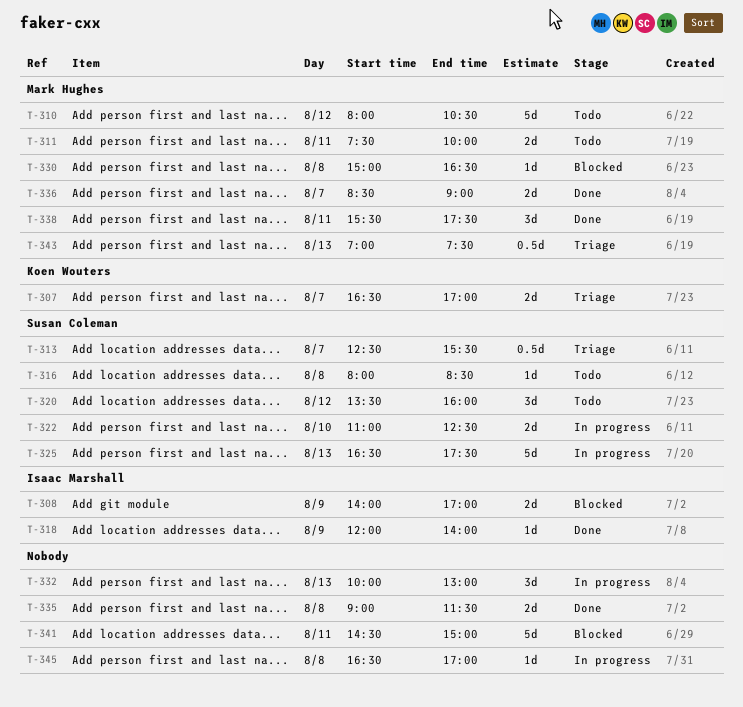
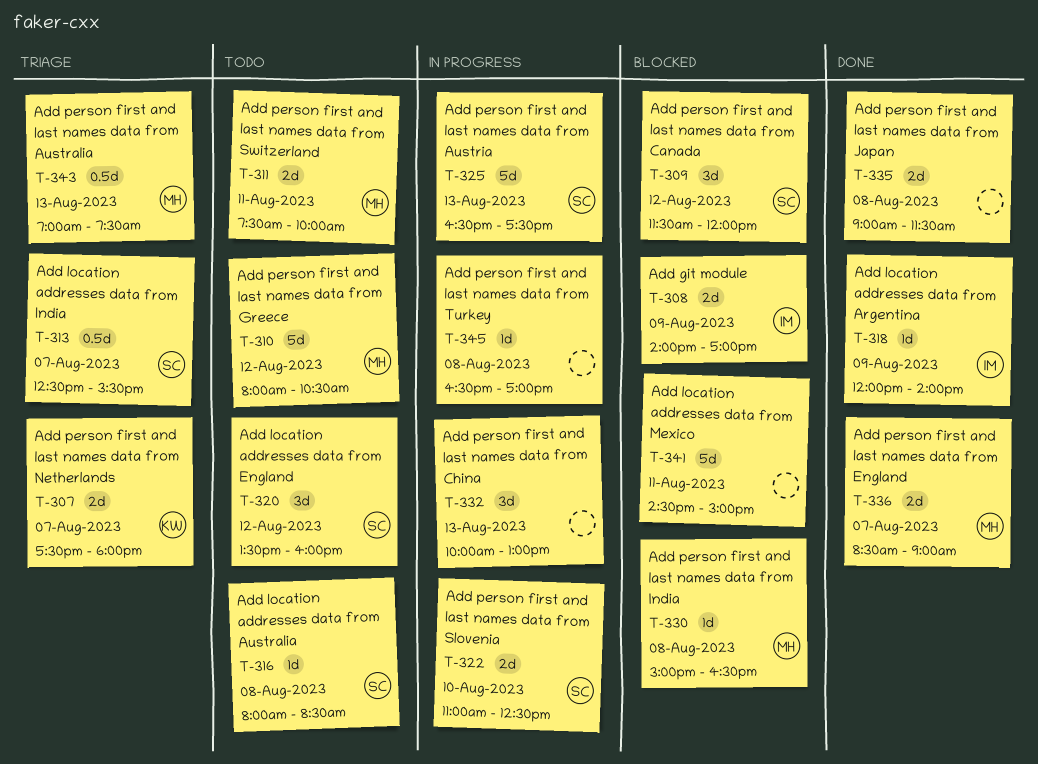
T-307, begins: 16:30 -> 17:30
T-307, ends: 17:00 -> 18:00
T-309: none -> present
T-338: present -> none

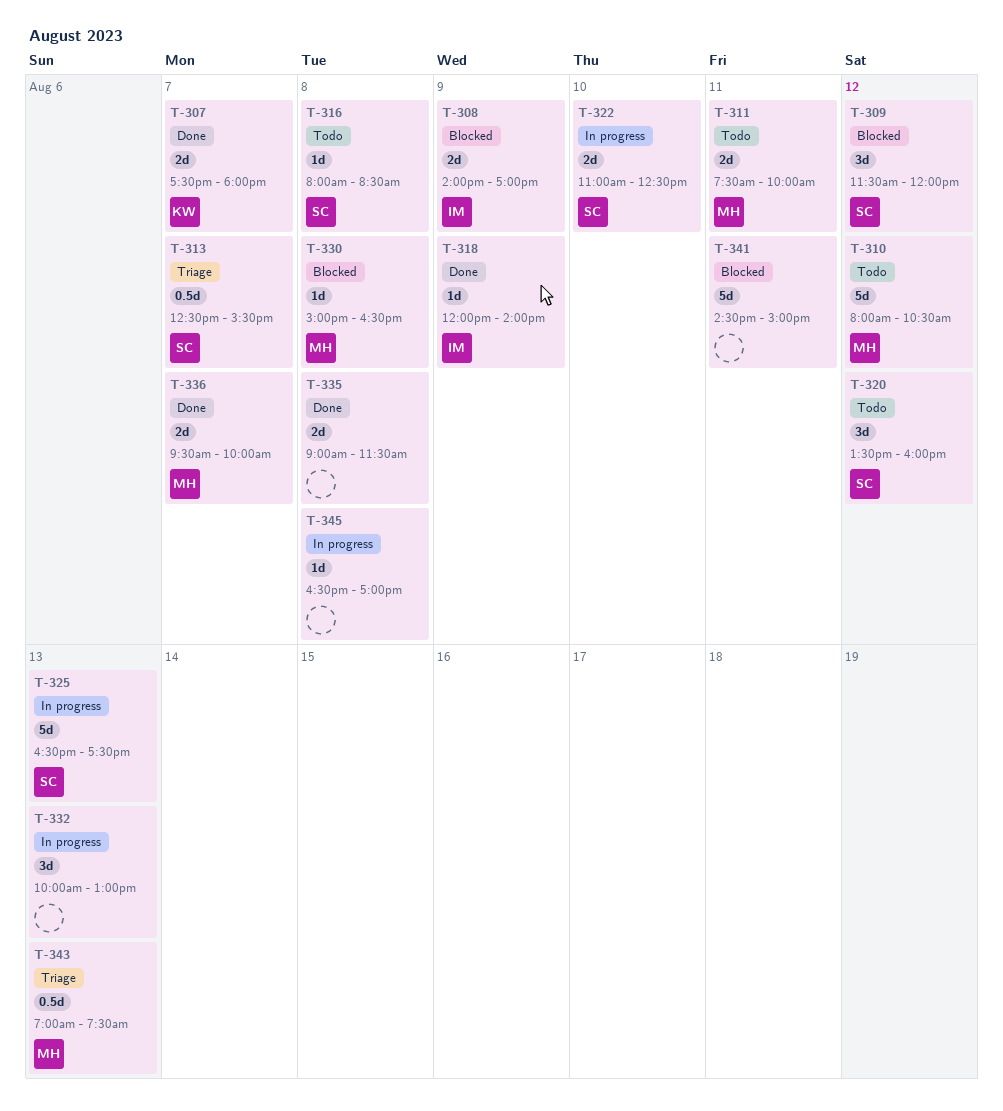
T-307, status: Triage -> Done
T-336, begins: 08:30 -> 09:30
T-336, ends: 09:00 -> 10:00

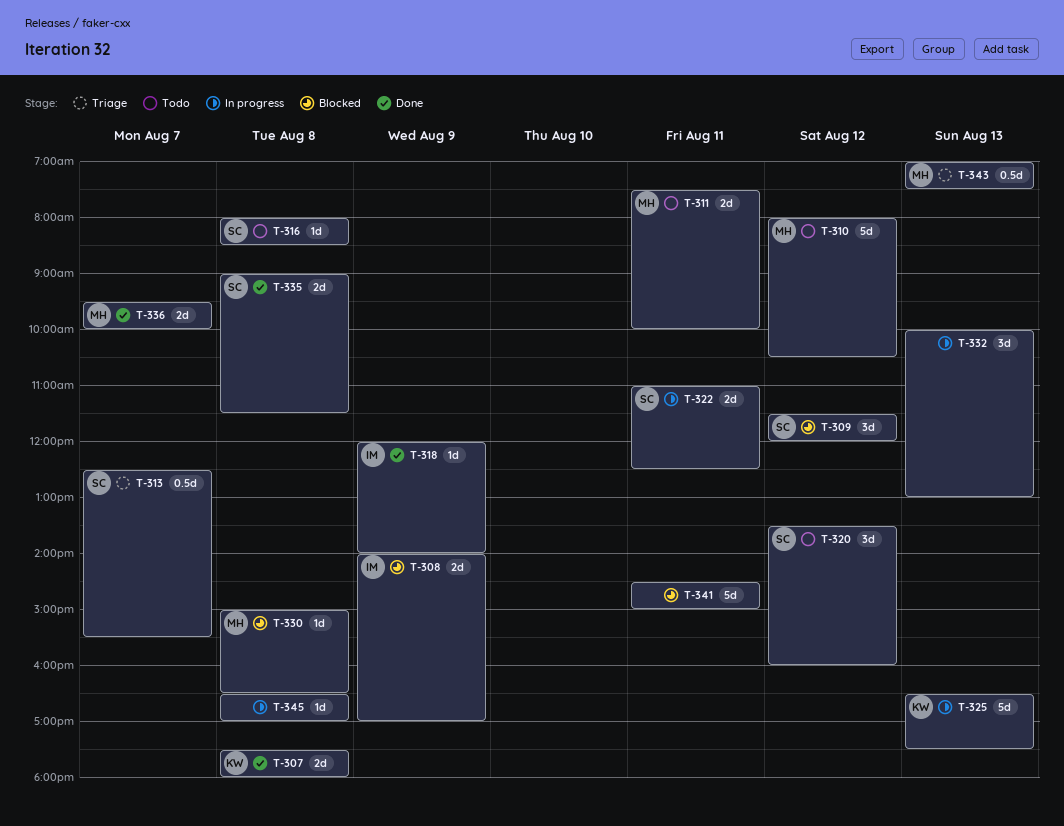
T-307, day: Aug 7 -> Aug 8
T-322, day: Aug 10 -> Aug 11
T-325, owner: SC -> KW
T-335, owner: none -> SC

